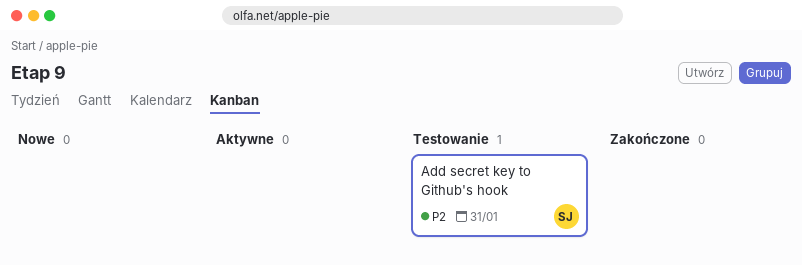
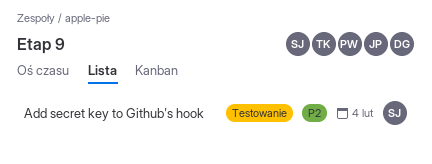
Add secret key to Github's hook, due: Jan 31 -> Feb 4

